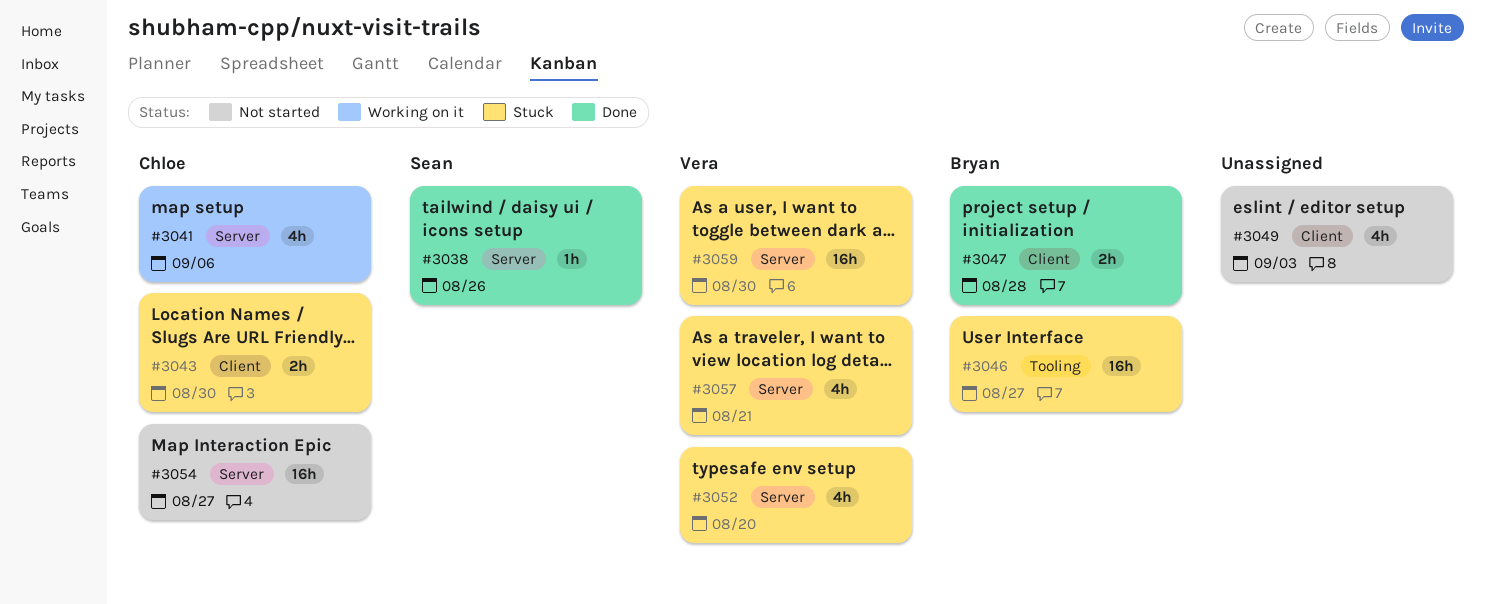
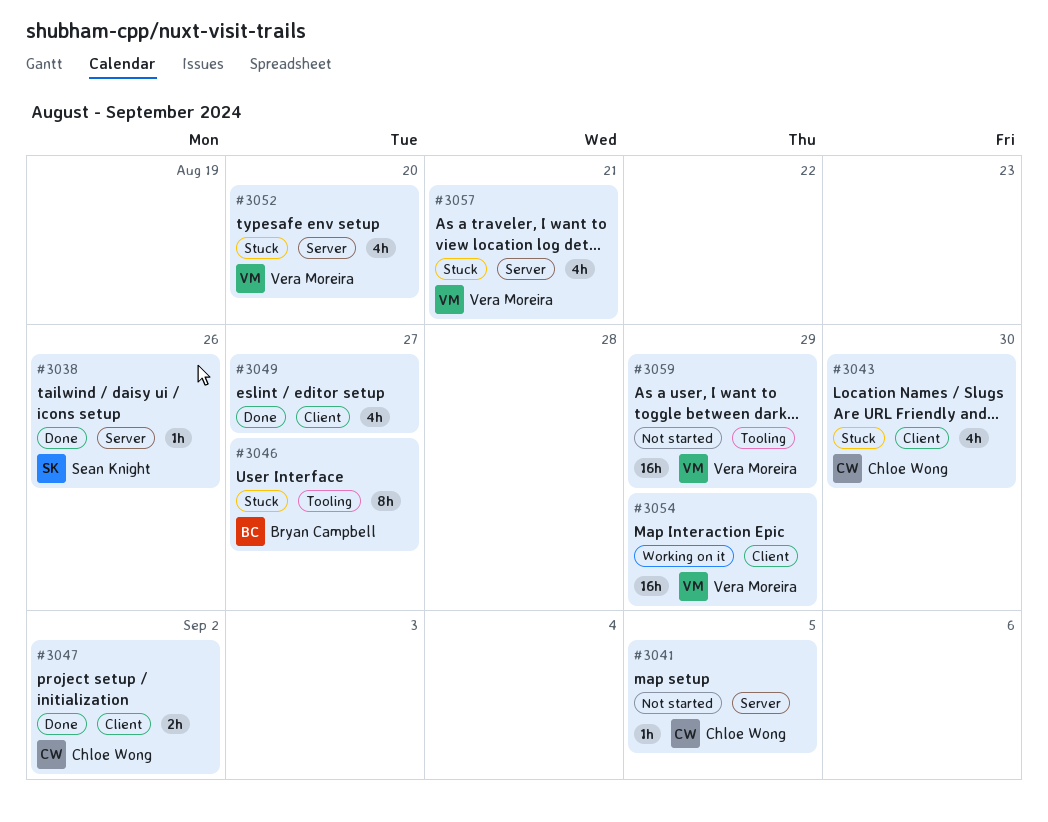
#3041, status: Working on it -> Not started
#3041, estimate: 4h -> 1h
#3041, due: Sep 6 -> Sep 5
#3043, estimate: 2h -> 4h
#3046, estimate: 16h -> 8h
#3047, owner: Bryan Campbell -> Chloe Wong
#3047, due: Aug 28 -> Sep 2
#3049, status: Not started -> Done
#3049, due: Sep 3 -> Aug 27
#3054, status: Not started -> Working on it
#3054, owner: Chloe Wong -> Vera Moreira
#3054, label: Server -> Client
#3054, due: Aug 27 -> Aug 29
#3059, status: Stuck -> Not started
#3059, label: Server -> Tooling
#3059, due: Aug 30 -> Aug 29

